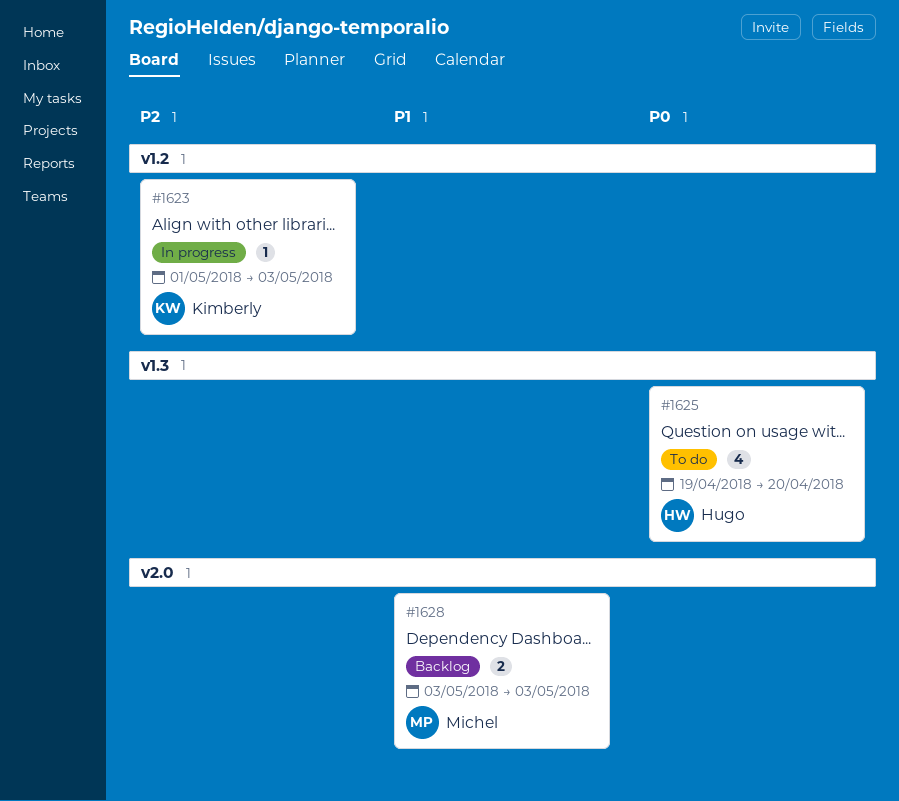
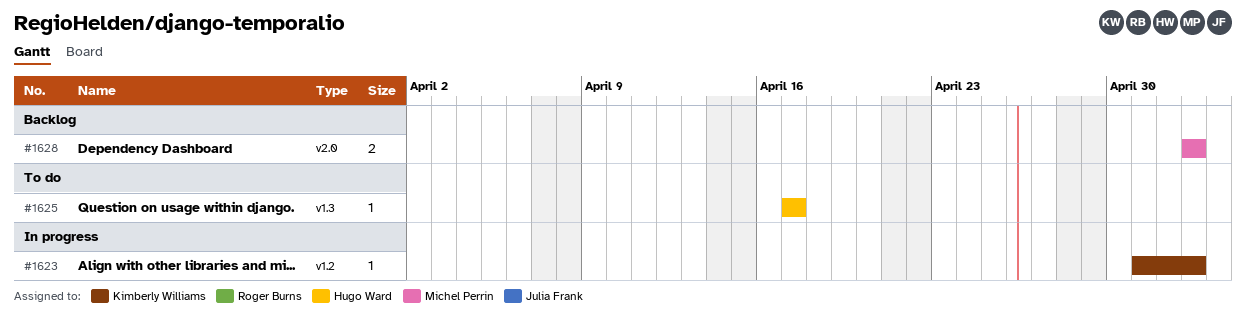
#1625, estimate: 4 -> 1
#1625, start: Apr 19 -> Apr 17
#1625, due: Apr 20 -> Apr 17

